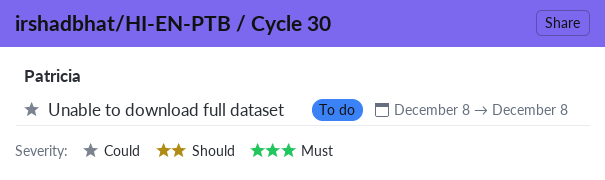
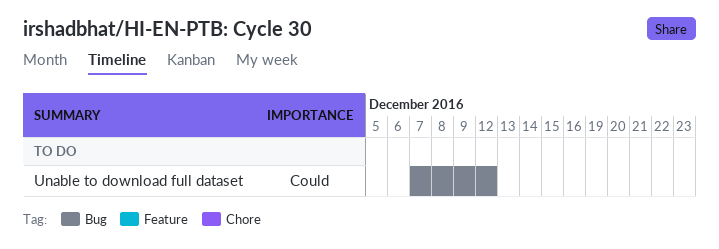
Unable to download full dataset, start: Dec 8 -> Dec 7
Unable to download full dataset, due: Dec 8 -> Dec 12

